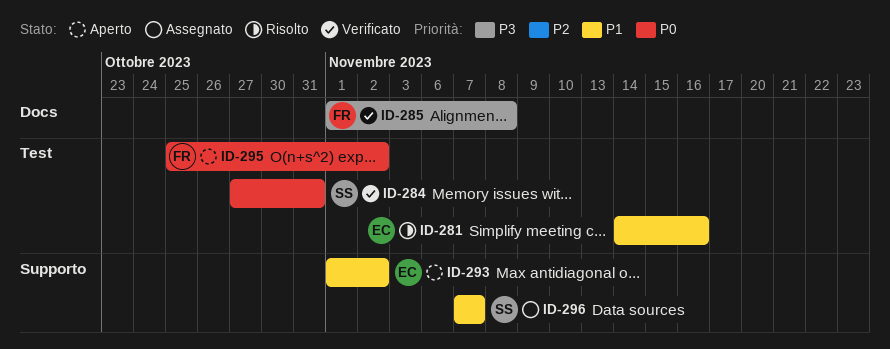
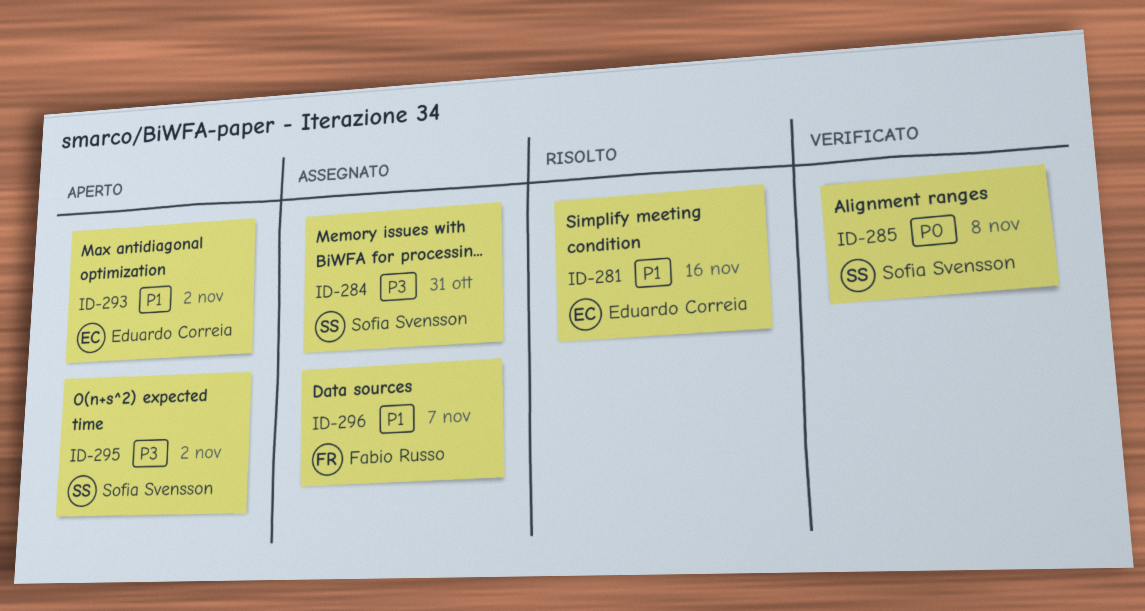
ID-284, status: Verificato -> Assegnato
ID-284, priority: P0 -> P3
ID-285, owner: Fabio Russo -> Sofia Svensson
ID-285, priority: P3 -> P0
ID-295, owner: Fabio Russo -> Sofia Svensson
ID-295, priority: P0 -> P3
ID-296, owner: Sofia Svensson -> Fabio Russo

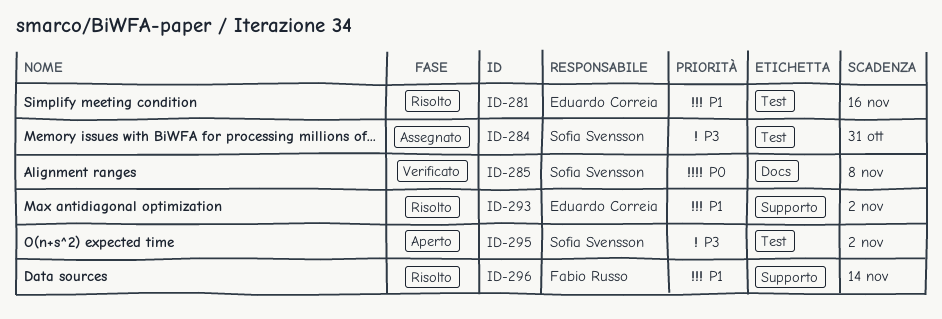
ID-293, status: Aperto -> Risolto
ID-296, status: Assegnato -> Risolto
ID-296, due: Nov 7 -> Nov 14

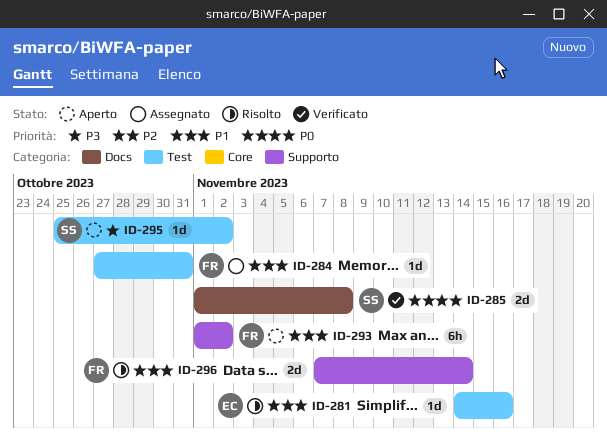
ID-284, owner: Sofia Svensson -> Fabio Russo
ID-284, priority: P3 -> P1
ID-293, status: Risolto -> Aperto
ID-293, owner: Eduardo Correia -> Fabio Russo

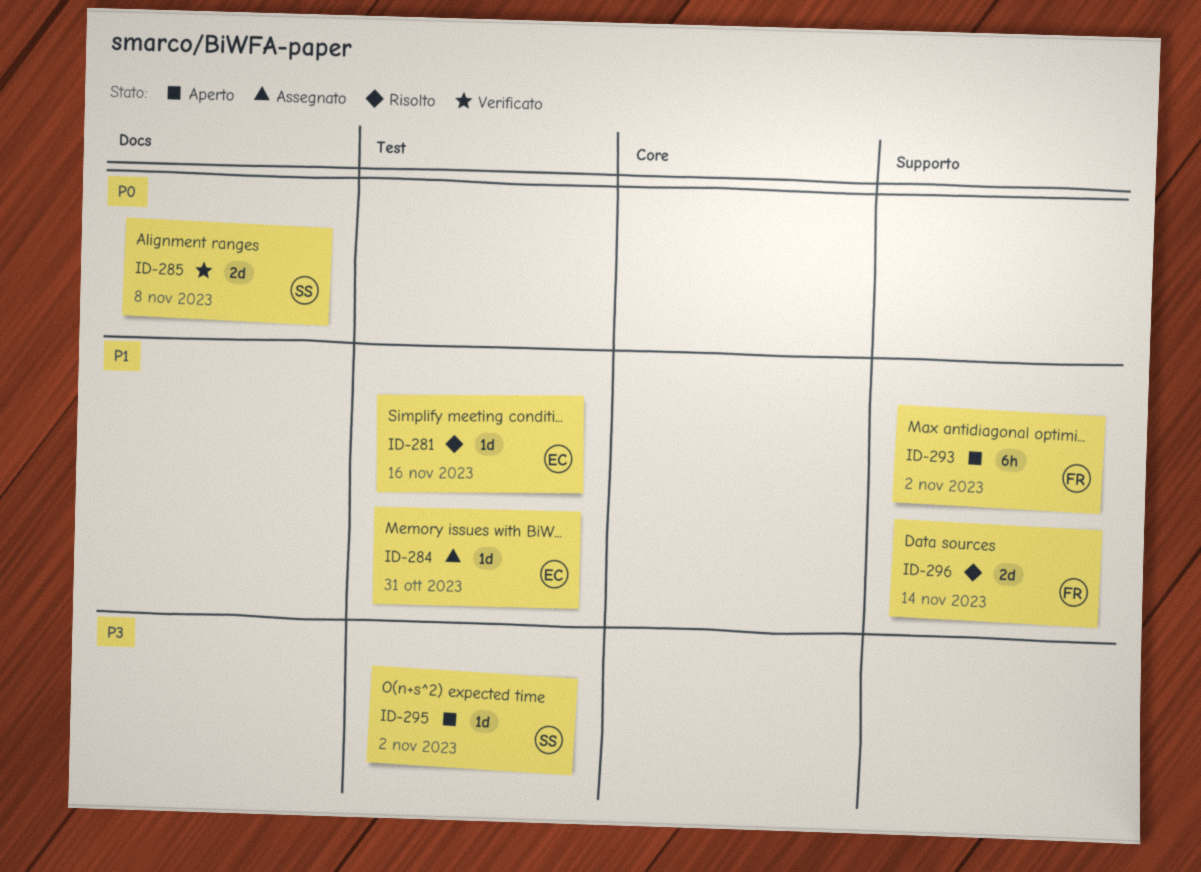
ID-284, owner: FR -> EC

